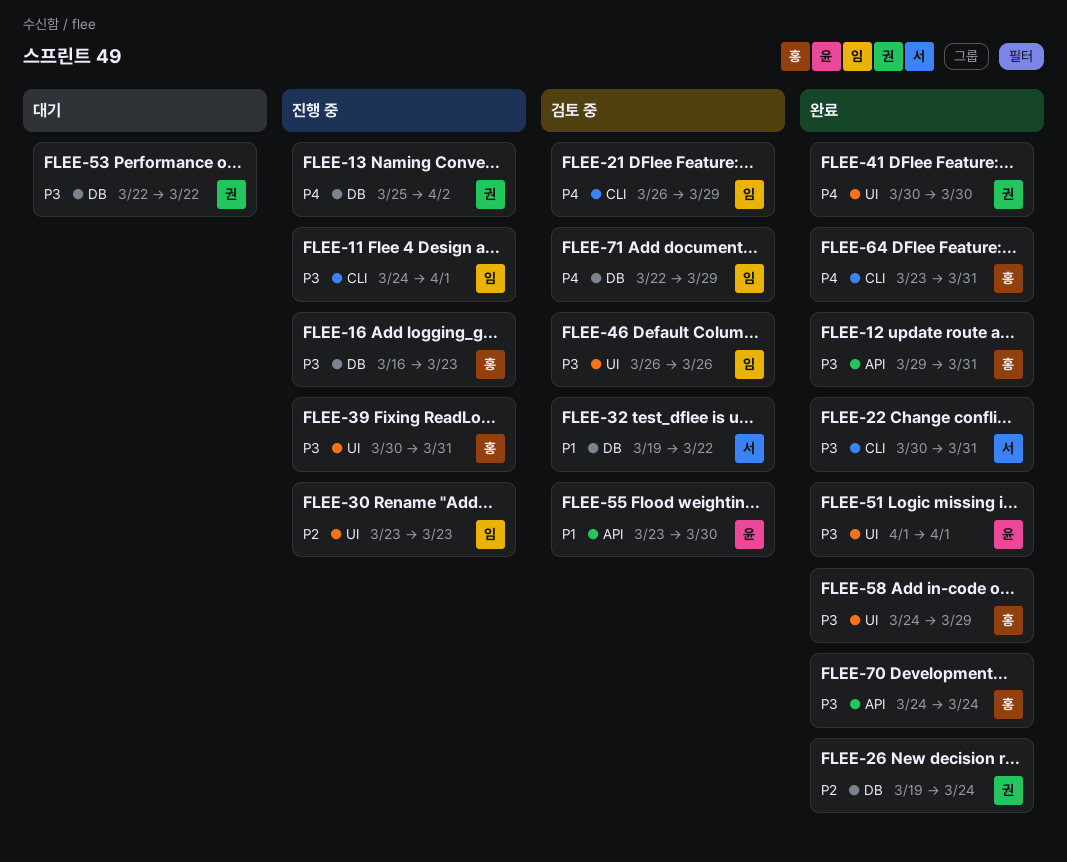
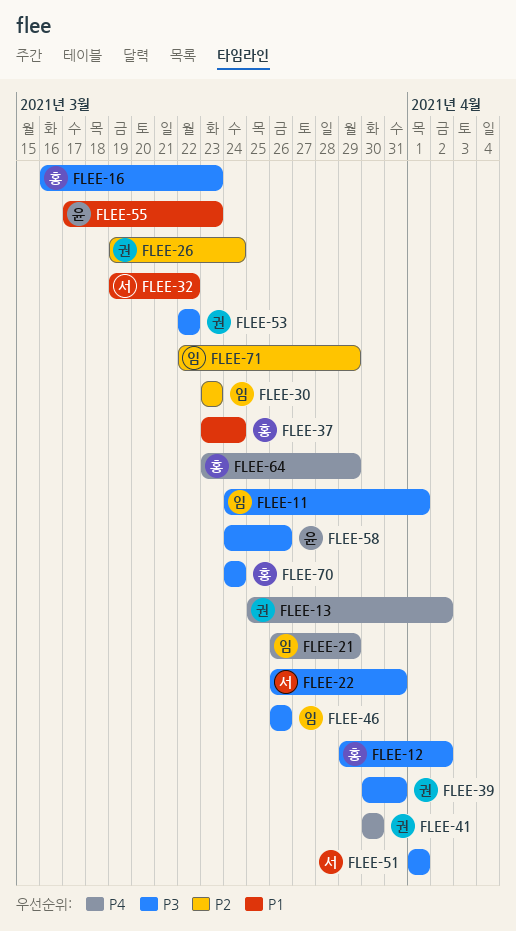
FLEE-12, due: Mar 31 -> Apr 2
FLEE-22, start: Mar 30 -> Mar 26
FLEE-37: none -> present
FLEE-39, owner: 홍 -> 권
FLEE-51, owner: 윤 -> 서
FLEE-55, start: Mar 23 -> Mar 17
FLEE-55, due: Mar 30 -> Mar 23
FLEE-58, owner: 홍 -> 윤
FLEE-58, due: Mar 29 -> Mar 26
FLEE-64, due: Mar 31 -> Mar 29
FLEE-71, priority: P4 -> P2

